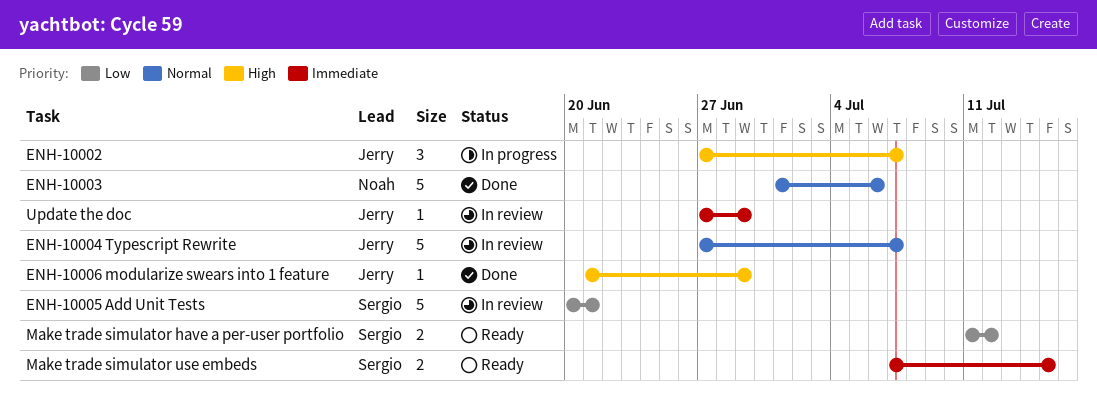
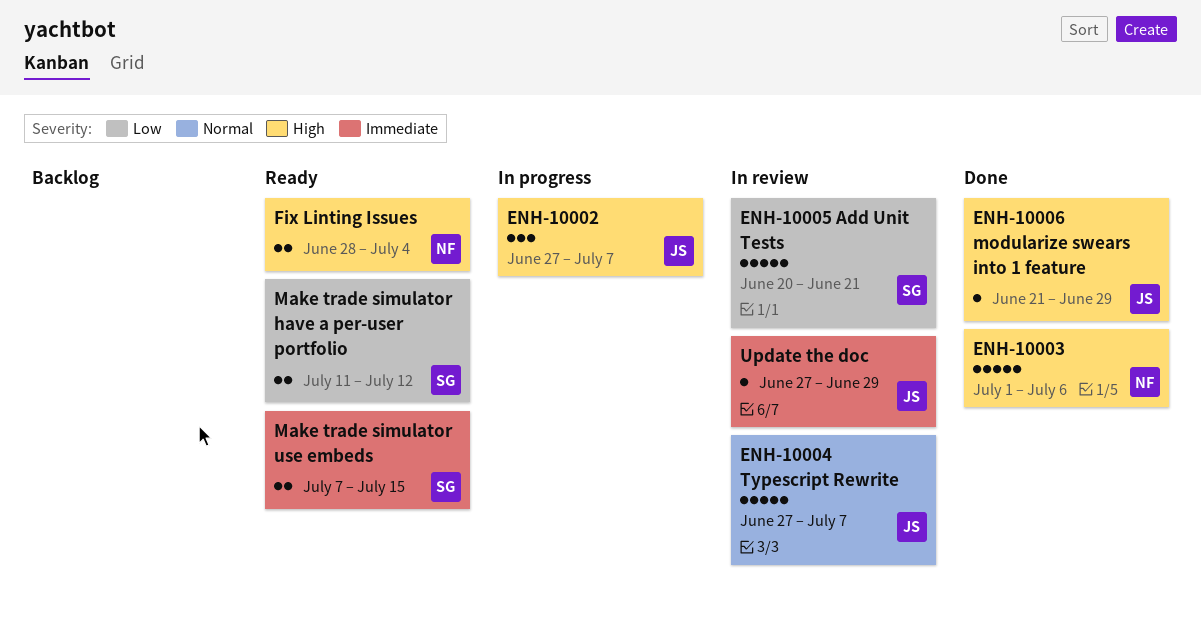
ENH-10003, priority: Normal -> High
Fix Linting Issues: none -> present

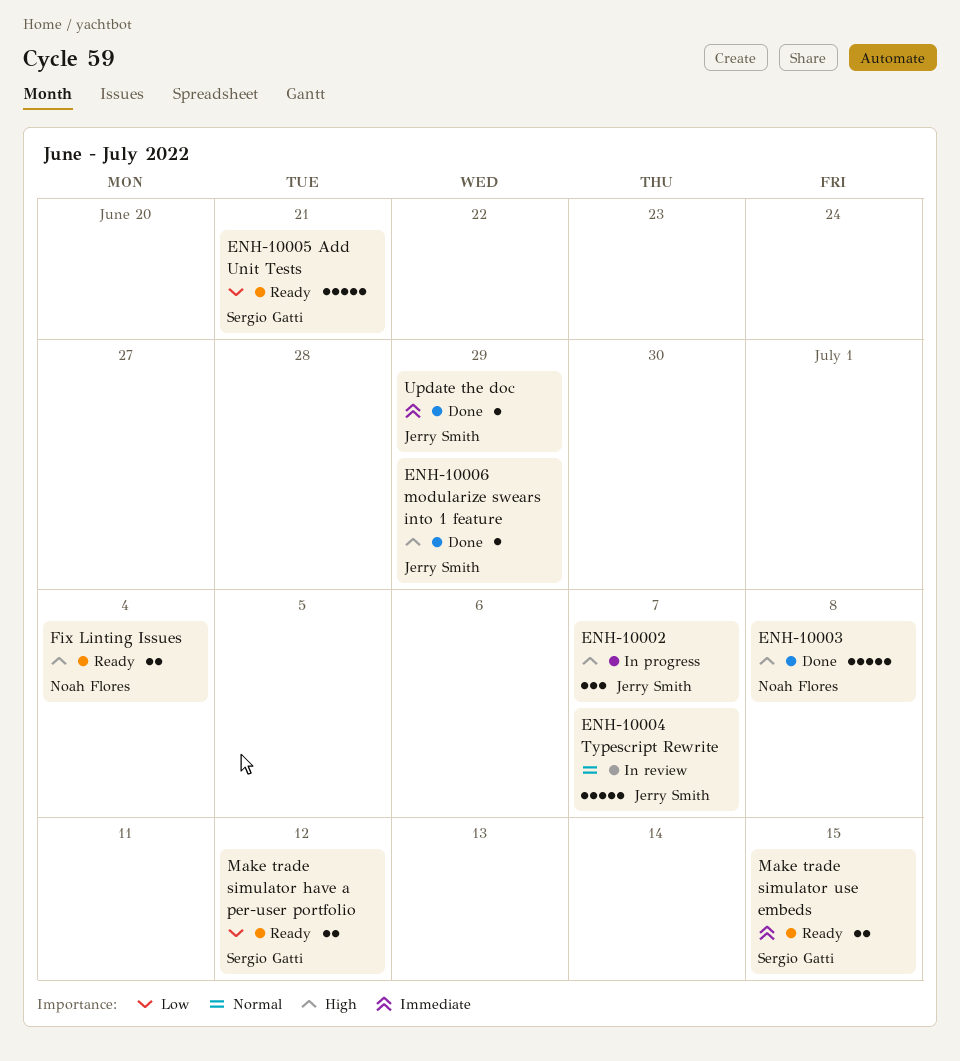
ENH-10003, due: Jul 6 -> Jul 8
ENH-10005 Add Unit Tests, status: In review -> Ready
Update the doc, status: In review -> Done

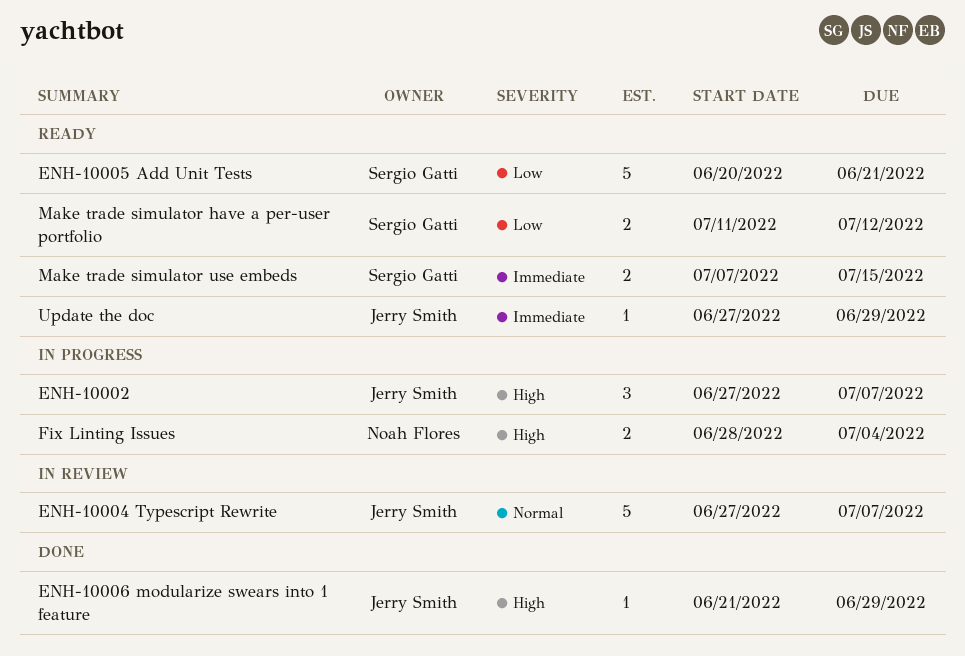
ENH-10003: present -> none
Fix Linting Issues, status: Ready -> In progress
Update the doc, status: Done -> Ready

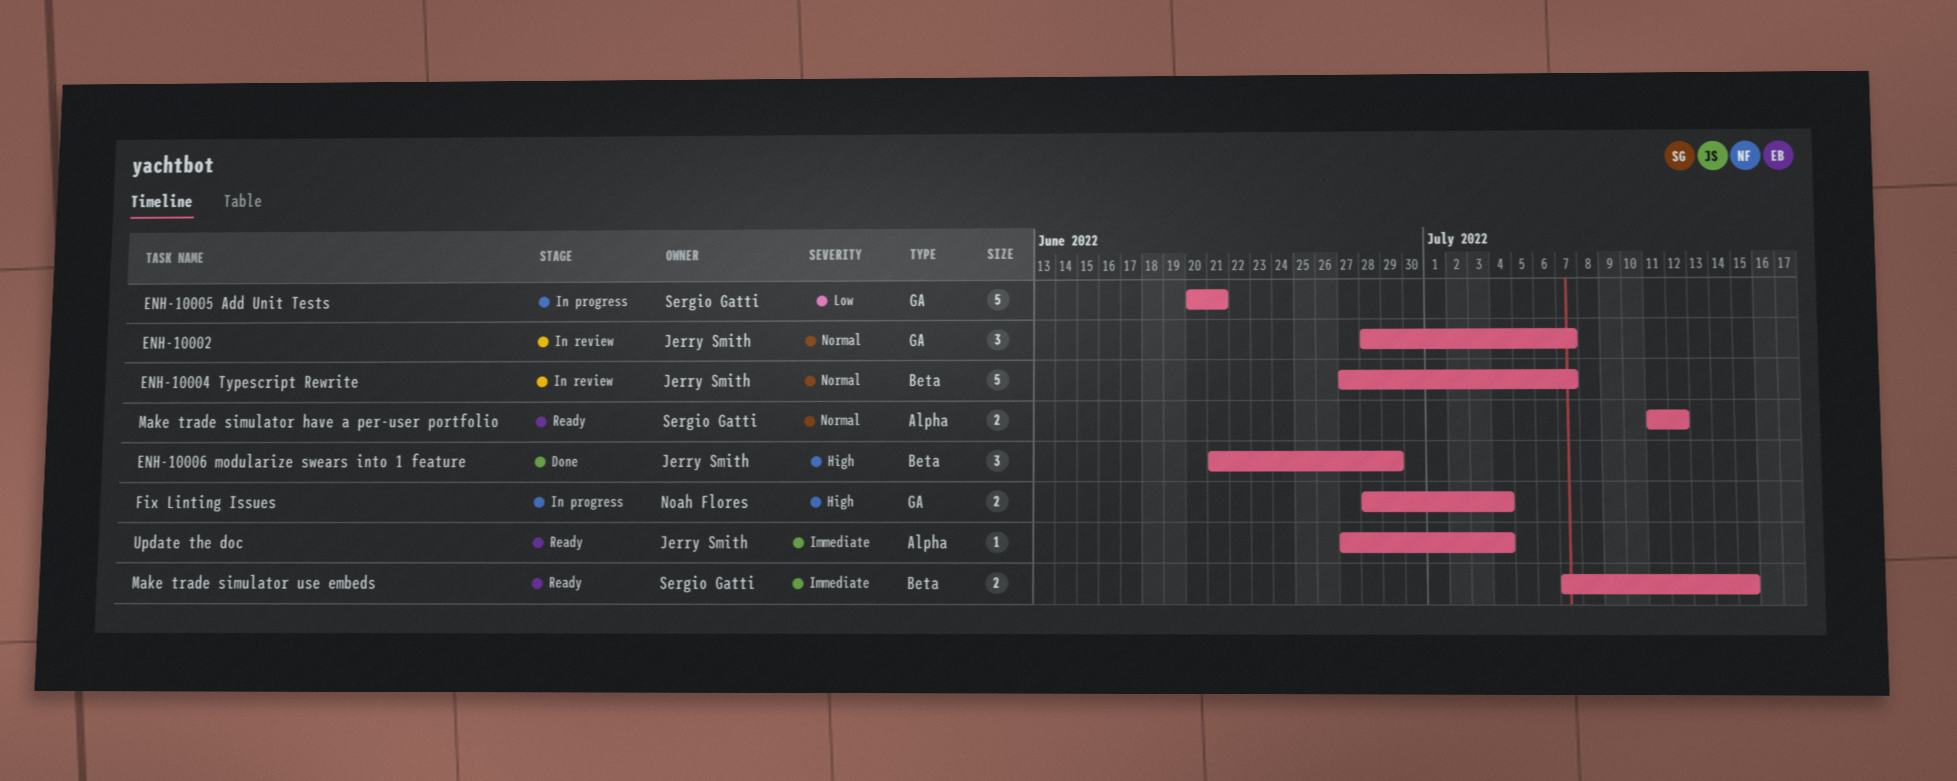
ENH-10002, status: In progress -> In review
ENH-10002, priority: High -> Normal
ENH-10002, start: Jun 27 -> Jun 28
ENH-10005 Add Unit Tests, status: Ready -> In progress
ENH-10006 modularize swears into 1 feature, estimate: 1 -> 3
Make trade simulator have a per-user portfolio, priority: Low -> Normal
Update the doc, due: Jun 29 -> Jul 4

